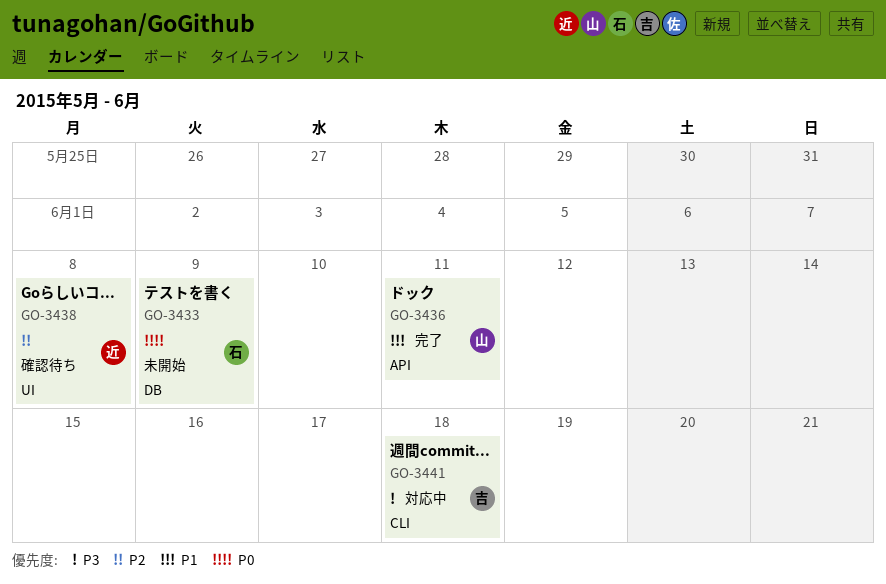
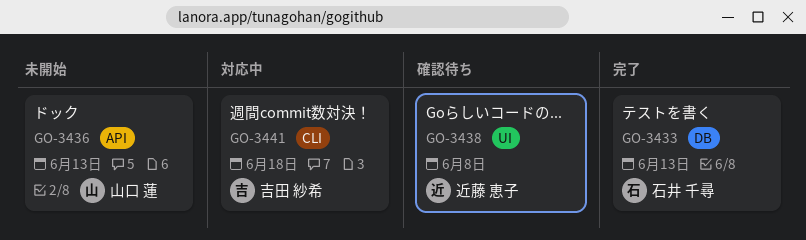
GO-3433, status: 未開始 -> 完了
GO-3433, due: Jun 9 -> Jun 13
GO-3436, status: 完了 -> 未開始
GO-3436, due: Jun 11 -> Jun 13

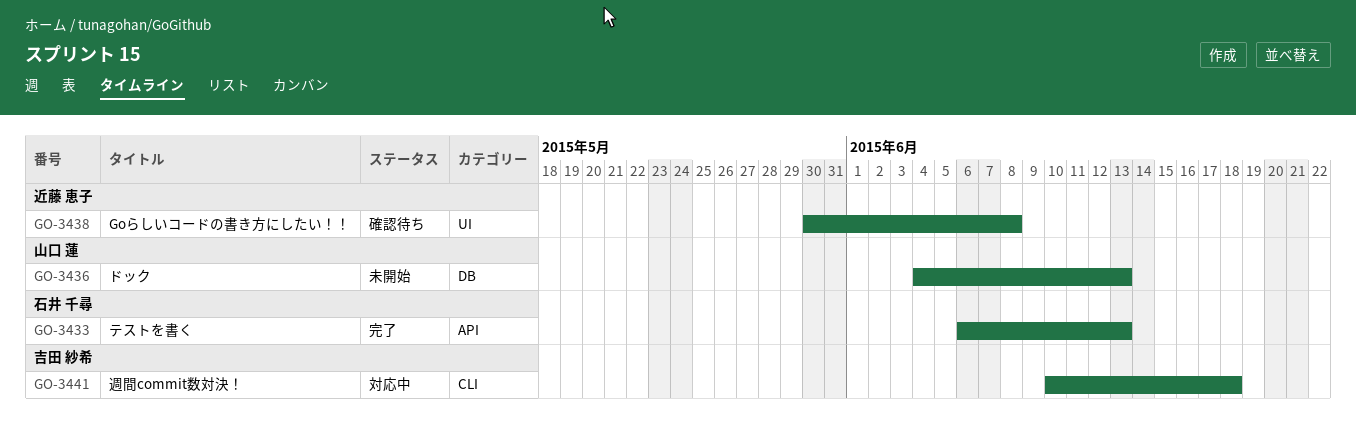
GO-3433, label: DB -> API
GO-3436, label: API -> DB

